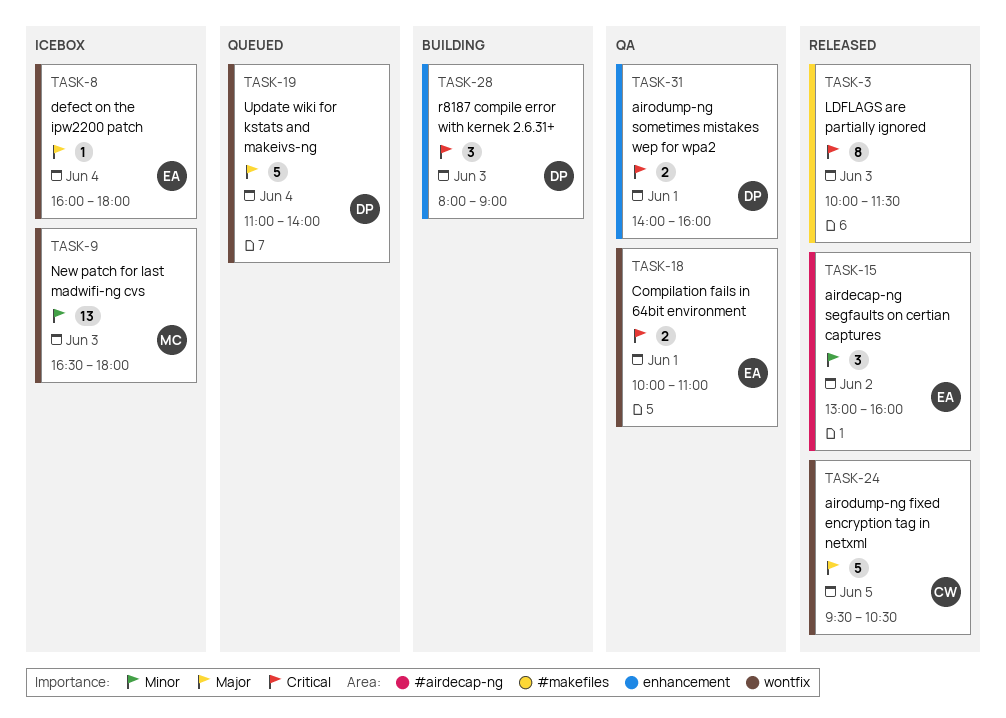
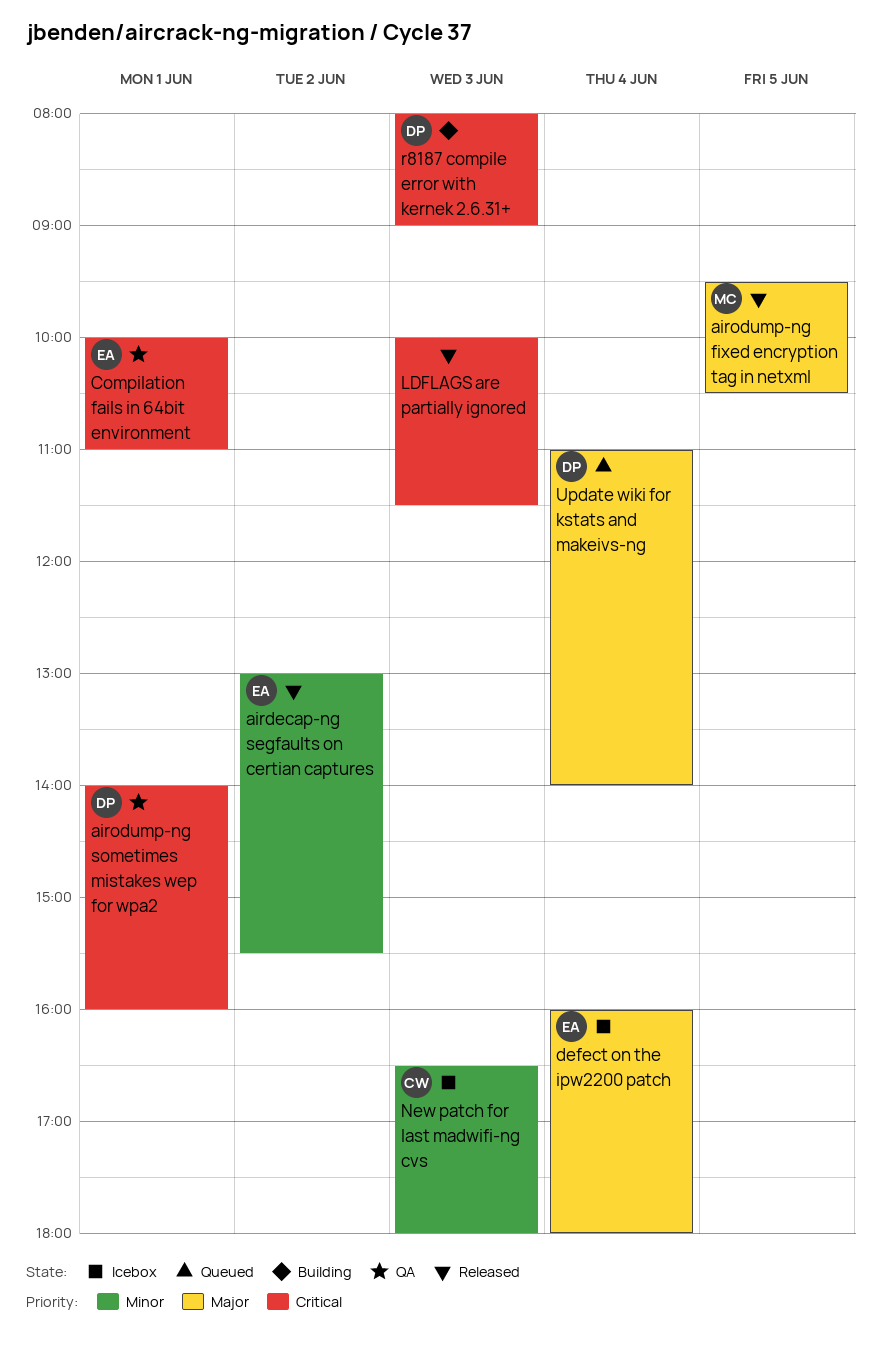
airdecap-ng segfaults on certian captures, ends: 16:00 -> 15:30
airodump-ng fixed encryption tag in netxml, owner: CW -> MC
New patch for last madwifi-ng cvs, owner: MC -> CW

